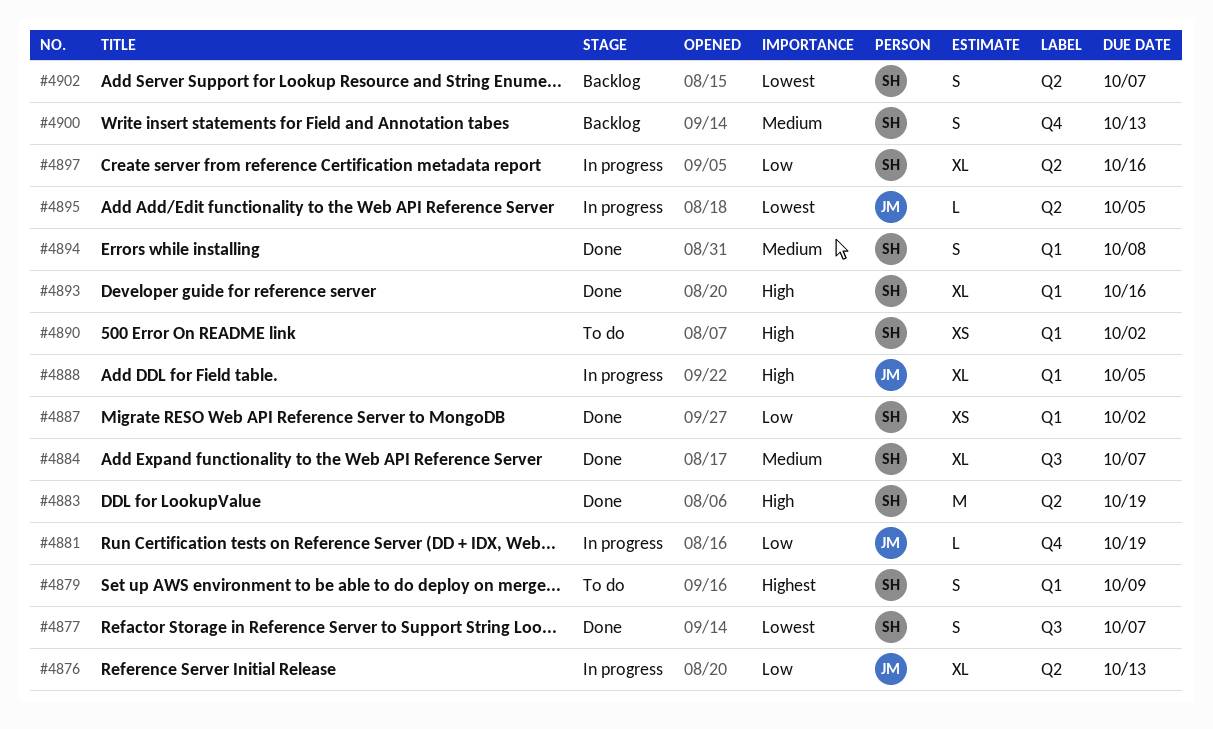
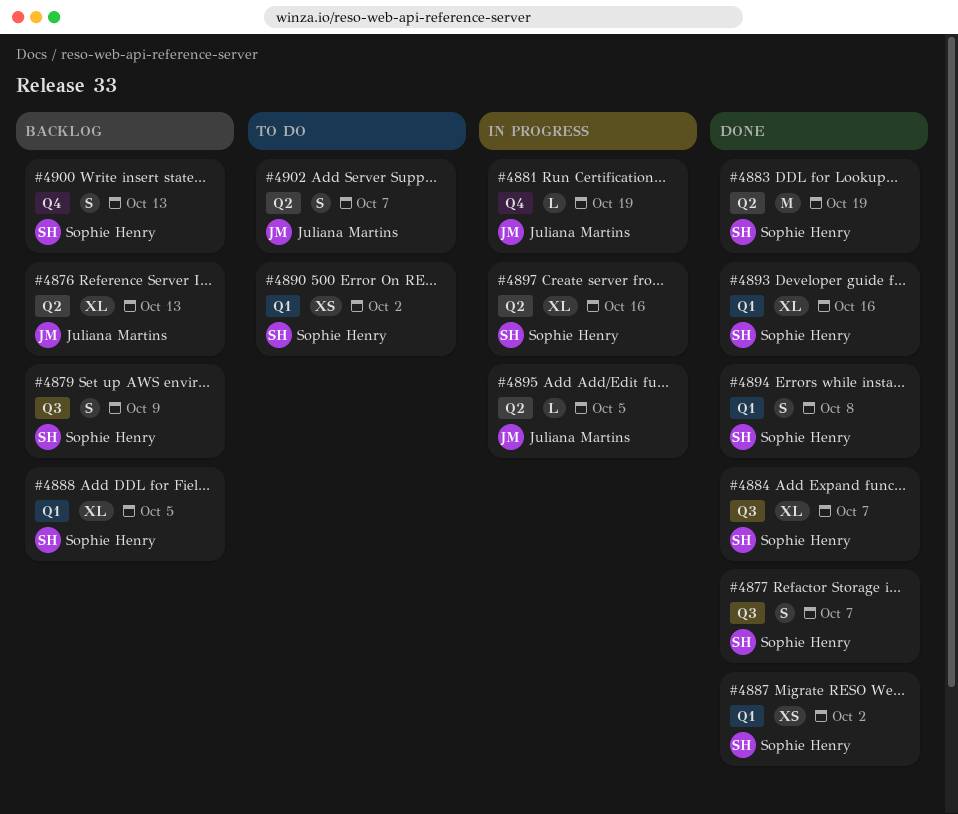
#4876, status: In progress -> Backlog
#4879, status: To do -> Backlog
#4879, label: Q1 -> Q3
#4888, status: In progress -> Backlog
#4888, owner: Juliana Martins -> Sophie Henry
#4902, status: Backlog -> To do
#4902, owner: Sophie Henry -> Juliana Martins

